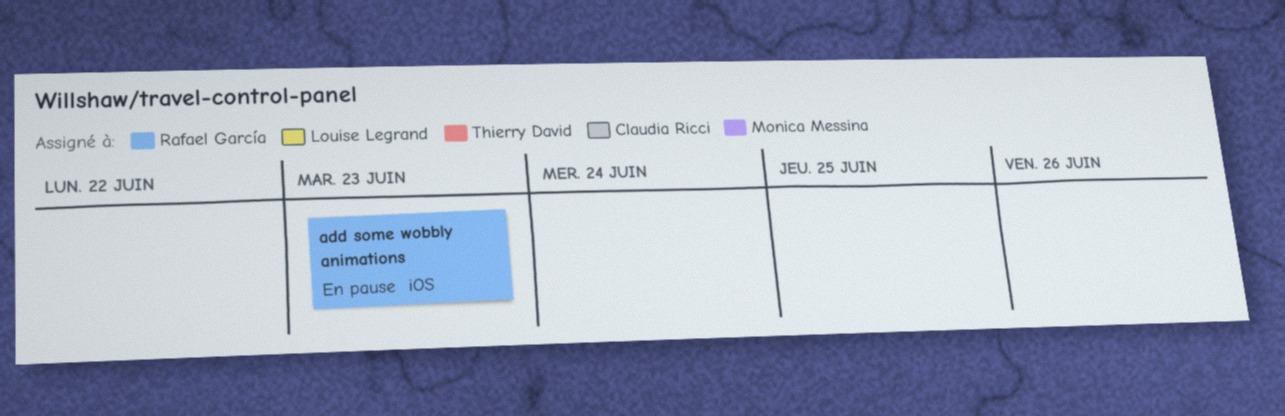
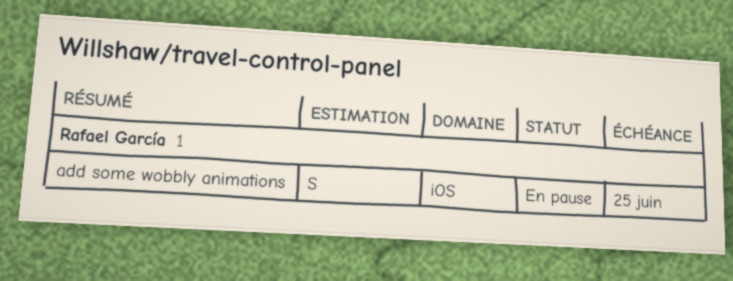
add some wobbly animations, due: Jun 23 -> Jun 25

